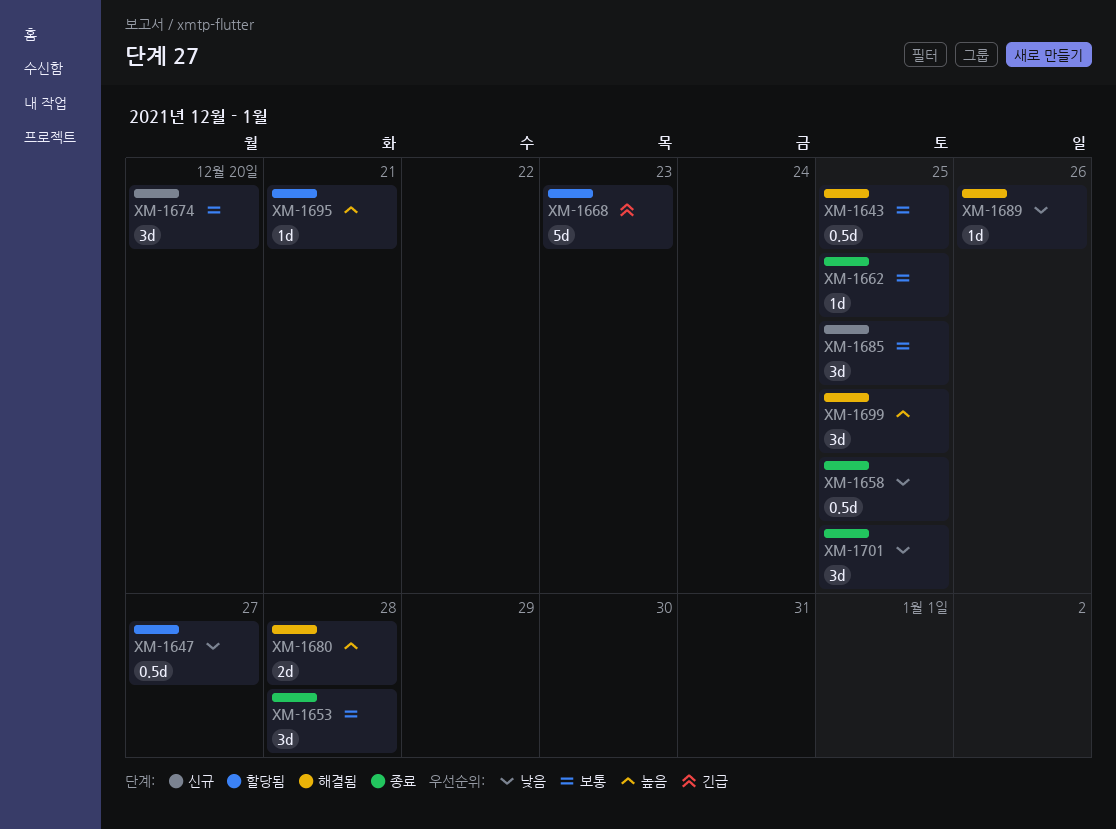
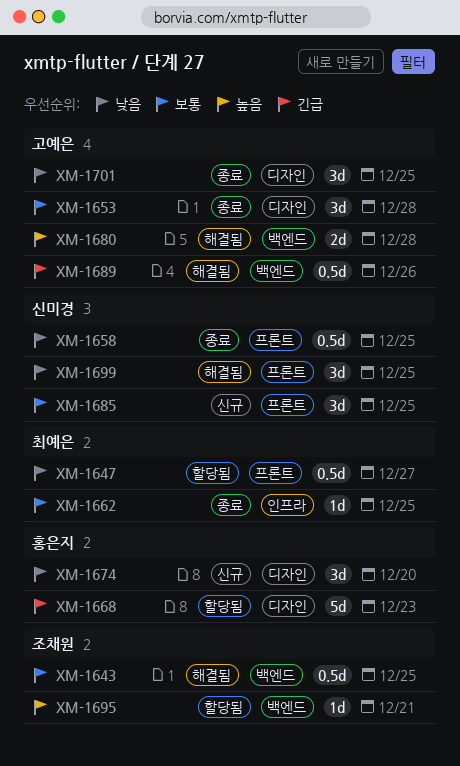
XM-1674, priority: 보통 -> 낮음
XM-1689, priority: 낮음 -> 긴급
XM-1689, estimate: 1d -> 0.5d
XM-1699, priority: 높음 -> 낮음

